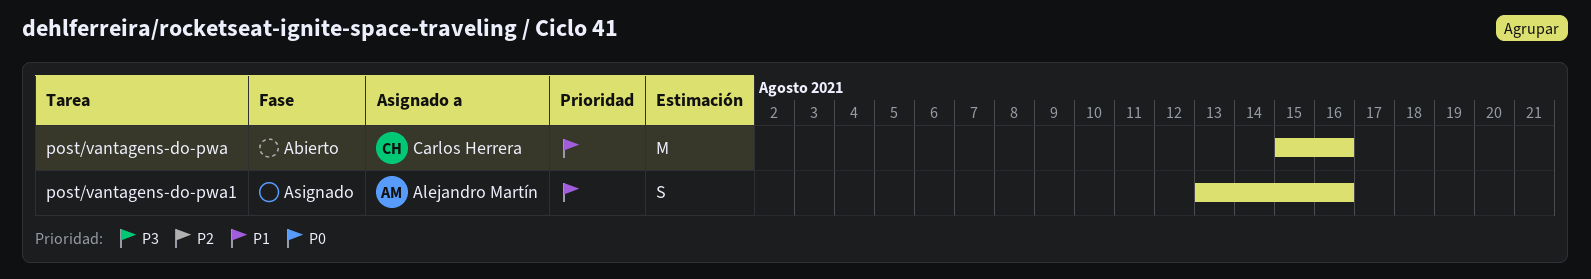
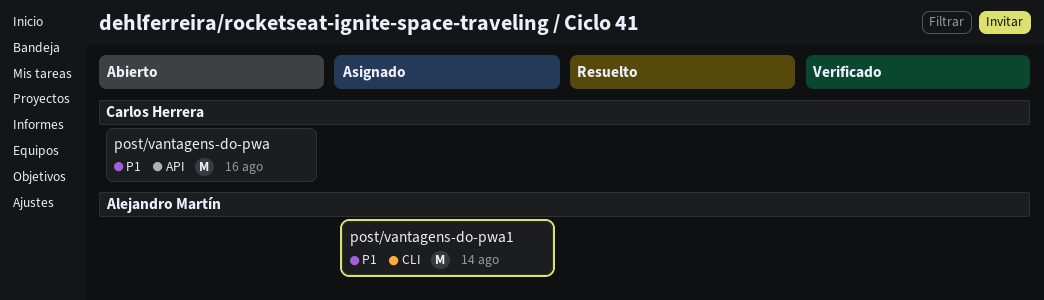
post/vantagens-do-pwa1, estimate: S -> M
post/vantagens-do-pwa1, due: Aug 16 -> Aug 14

